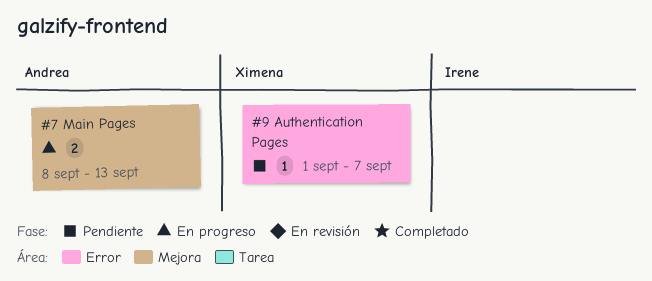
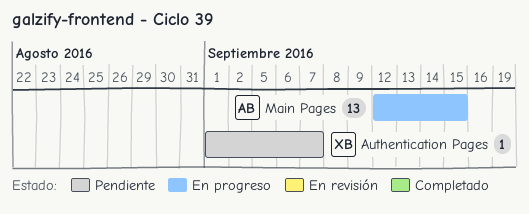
Main Pages, estimate: 2 -> 13
Main Pages, start: Sep 8 -> Sep 12
Main Pages, due: Sep 13 -> Sep 15

